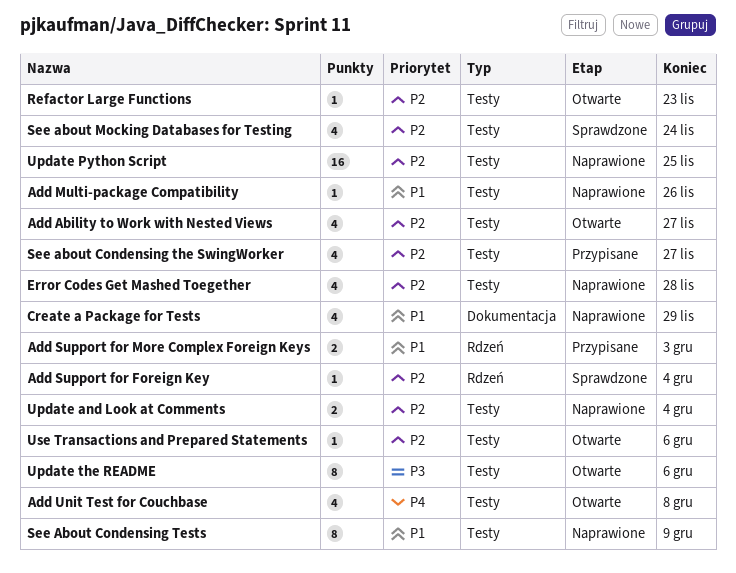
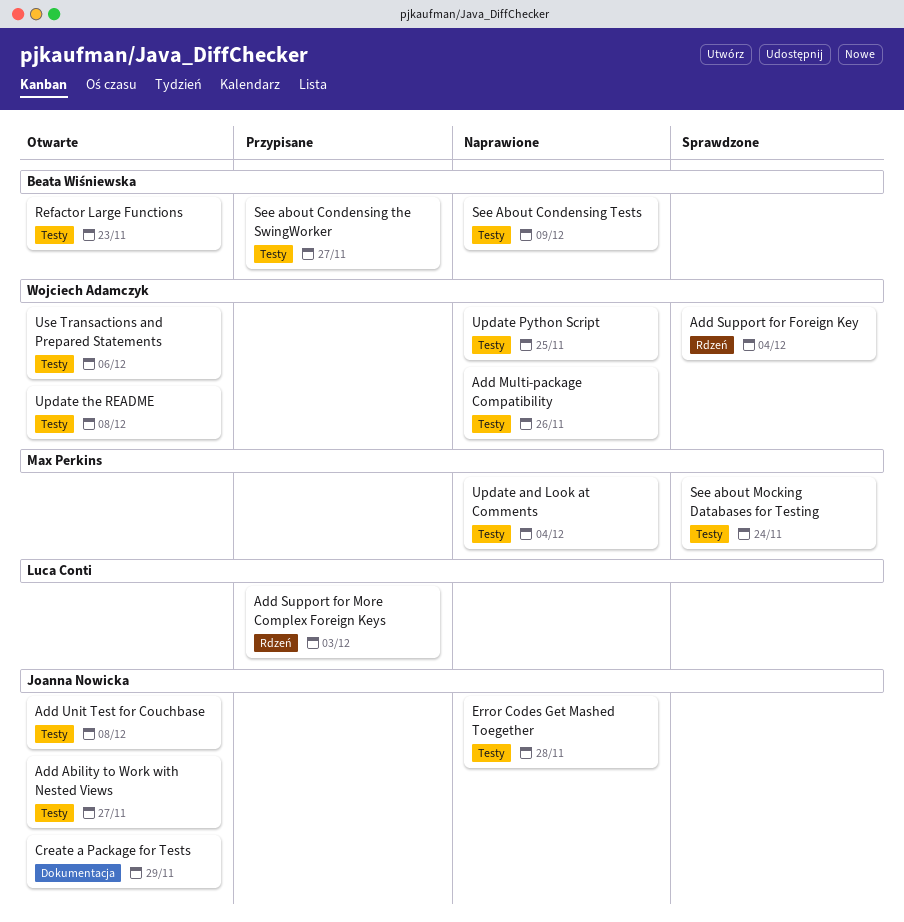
Create a Package for Tests, status: Naprawione -> Otwarte
Update the README, due: Dec 6 -> Dec 8

